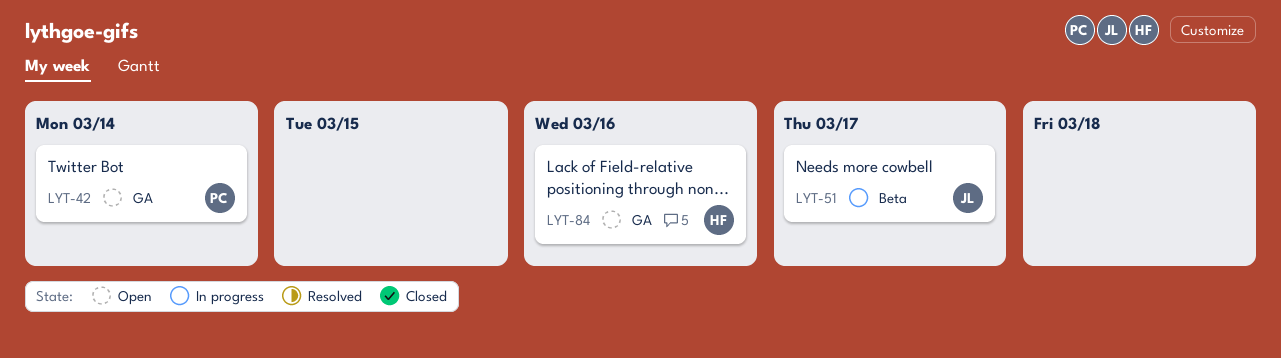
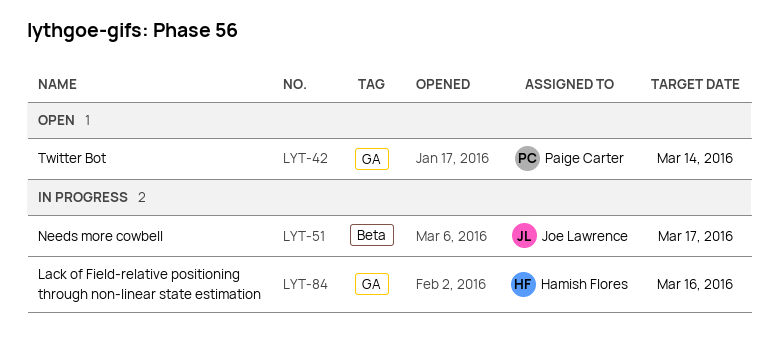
LYT-84, status: Open -> In progress

